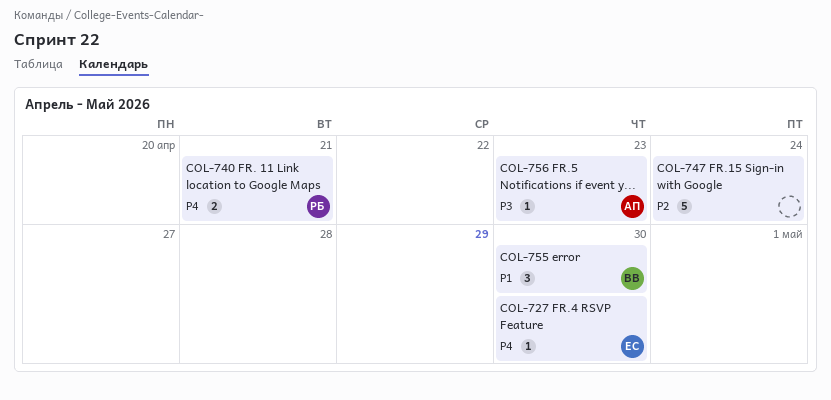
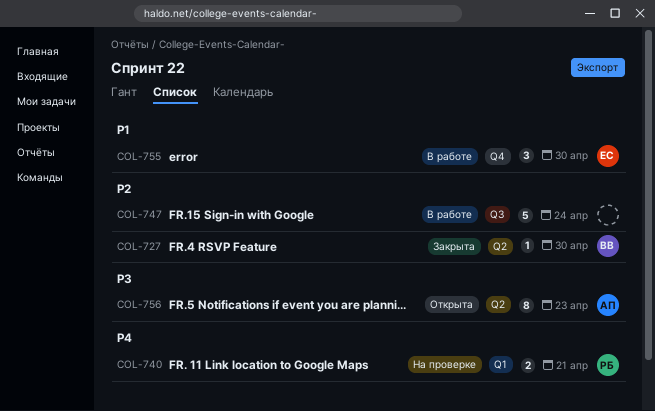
COL-727, owner: ЕС -> ВВ
COL-727, priority: P4 -> P2
COL-755, owner: ВВ -> ЕС
COL-756, estimate: 1 -> 8

